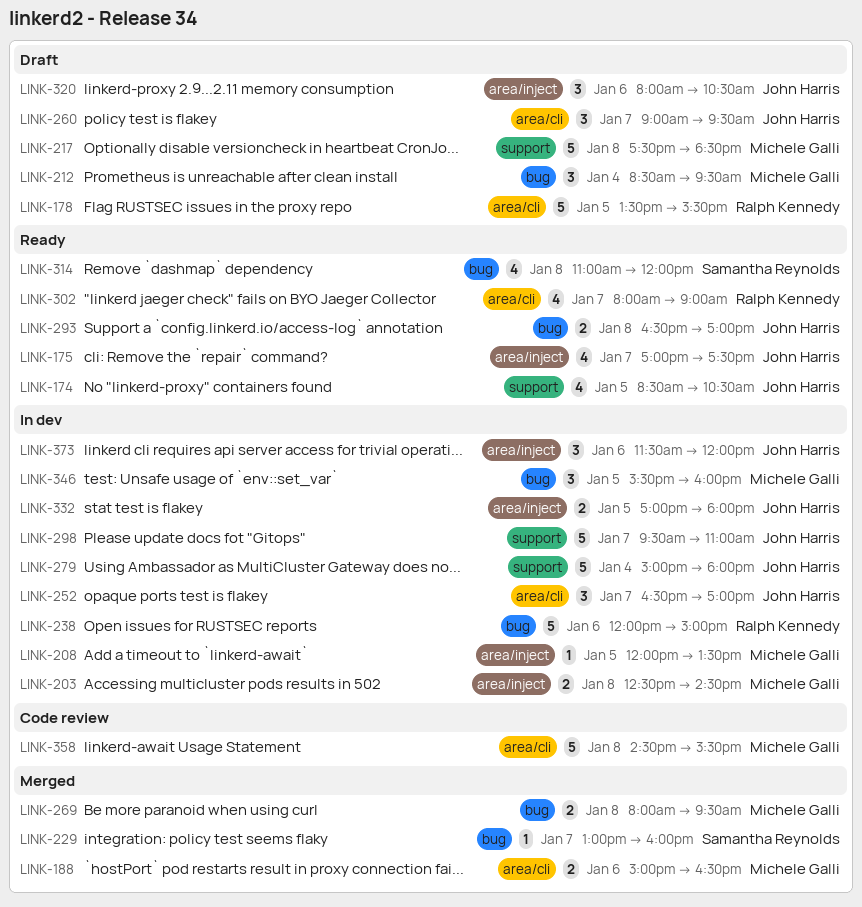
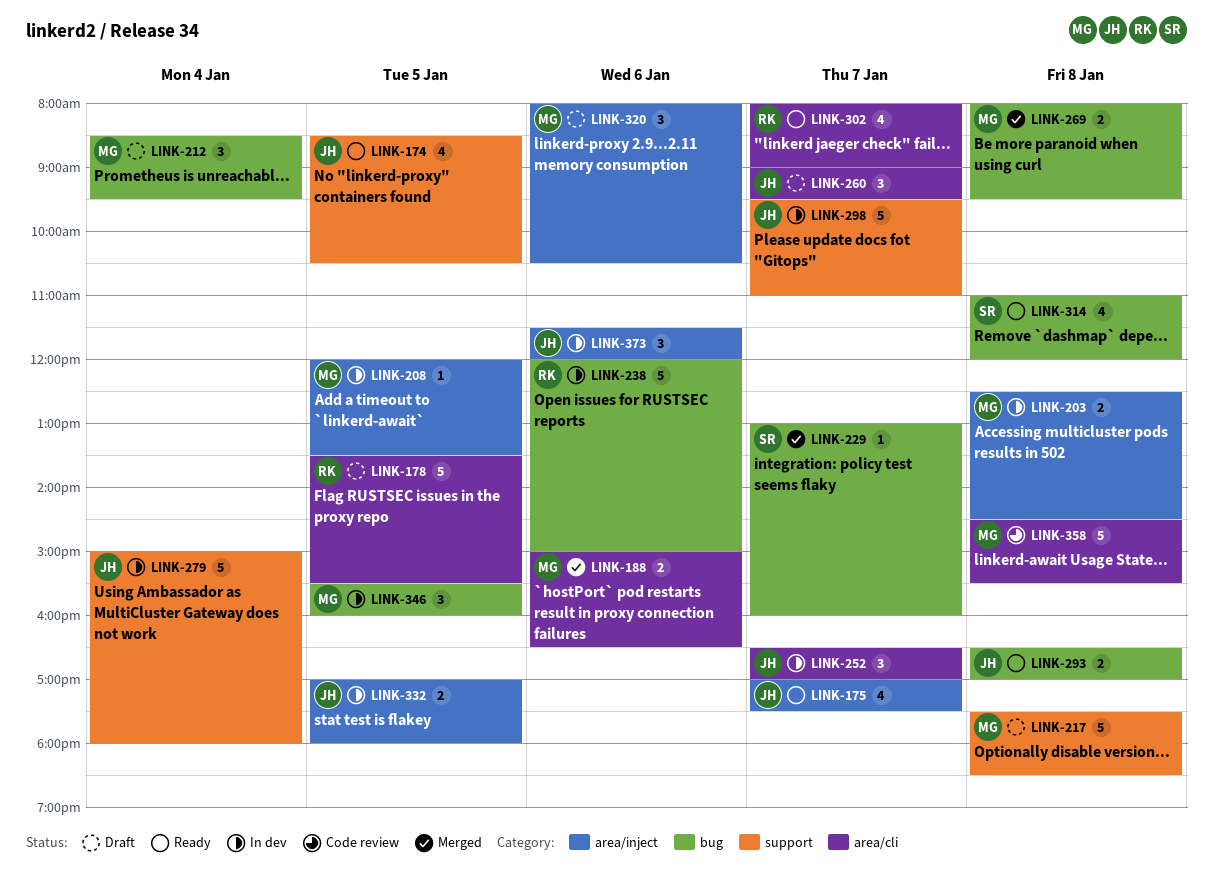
LINK-320, owner: John Harris -> Michele Galli

